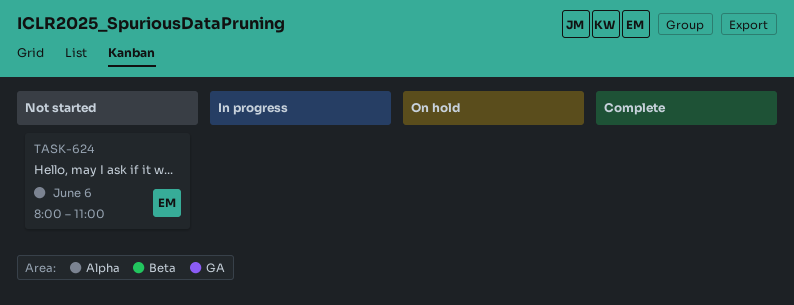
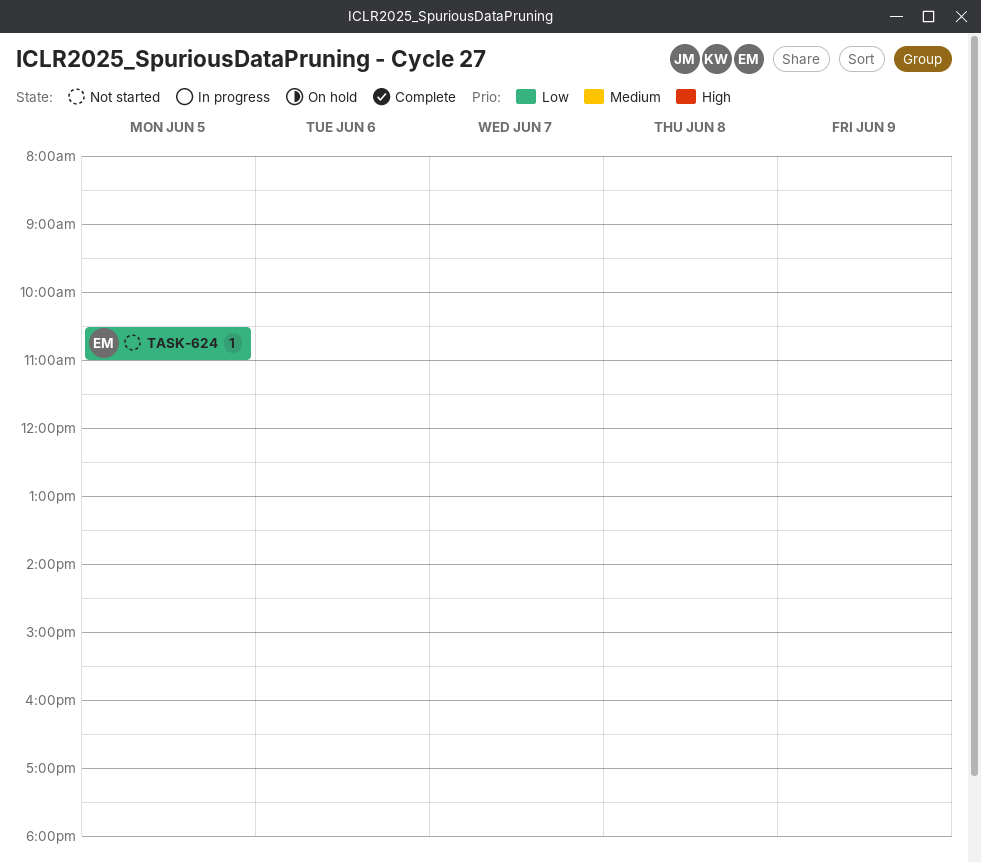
TASK-624, day: Jun 6 -> Jun 5
TASK-624, begins: 08:00 -> 10:30

